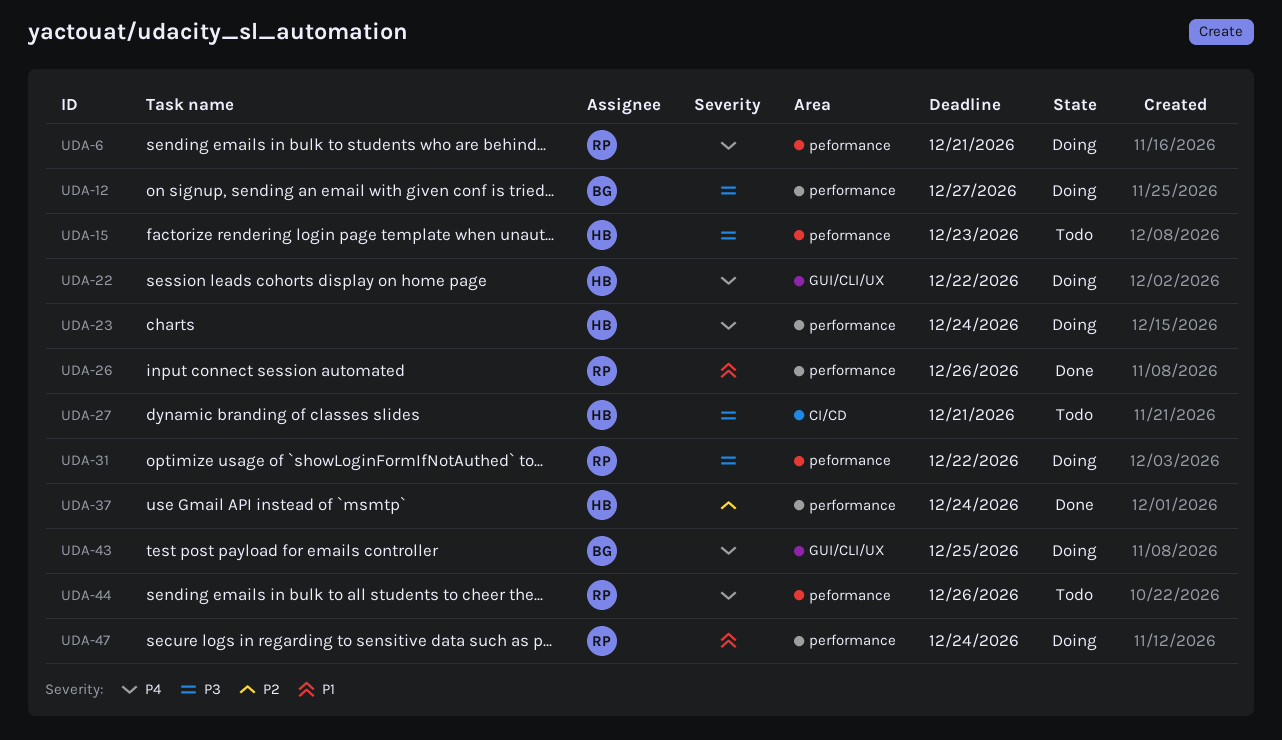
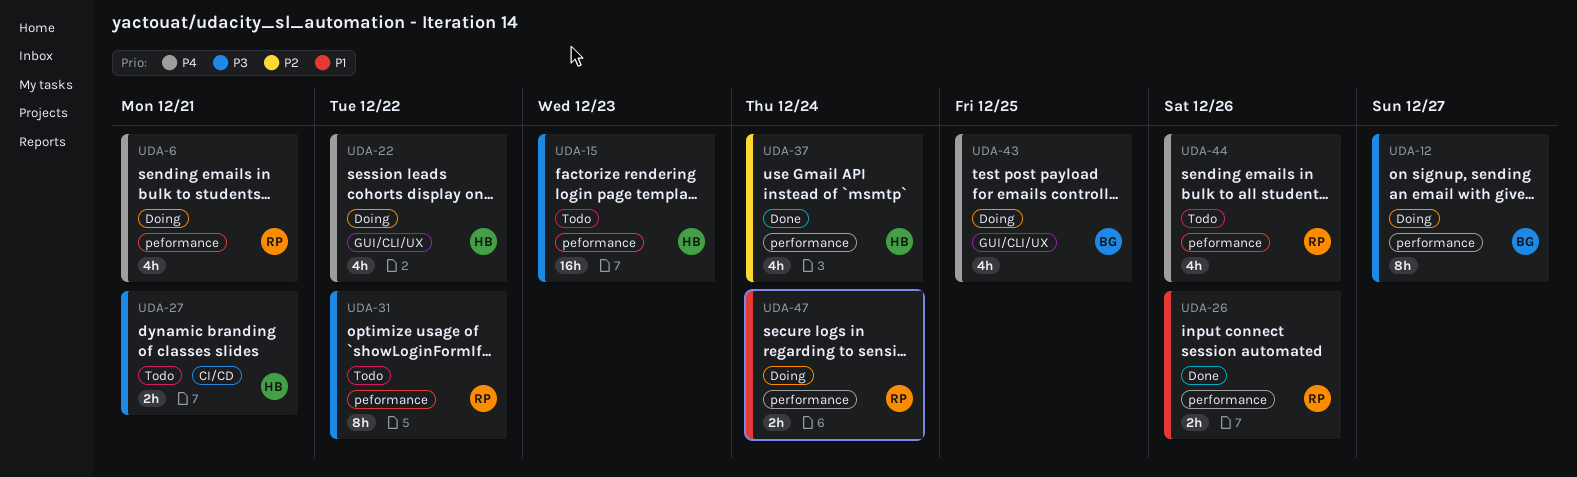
UDA-23: present -> none
UDA-31, status: Doing -> Todo

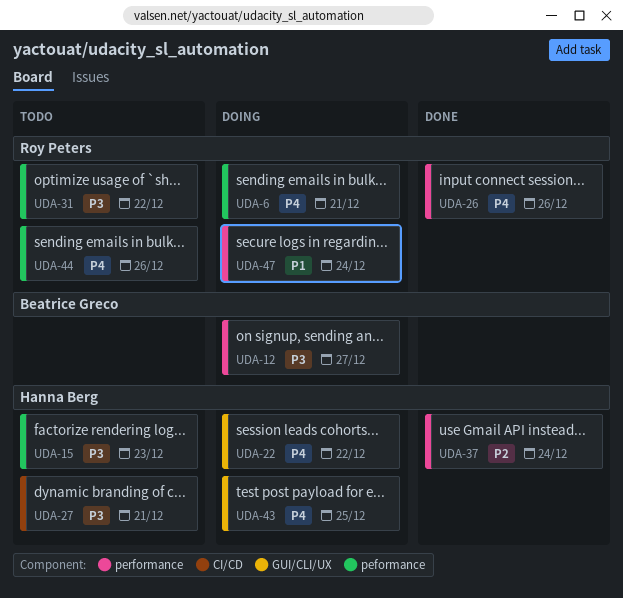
UDA-26, priority: P1 -> P4
UDA-43, owner: Beatrice Greco -> Hanna Berg

